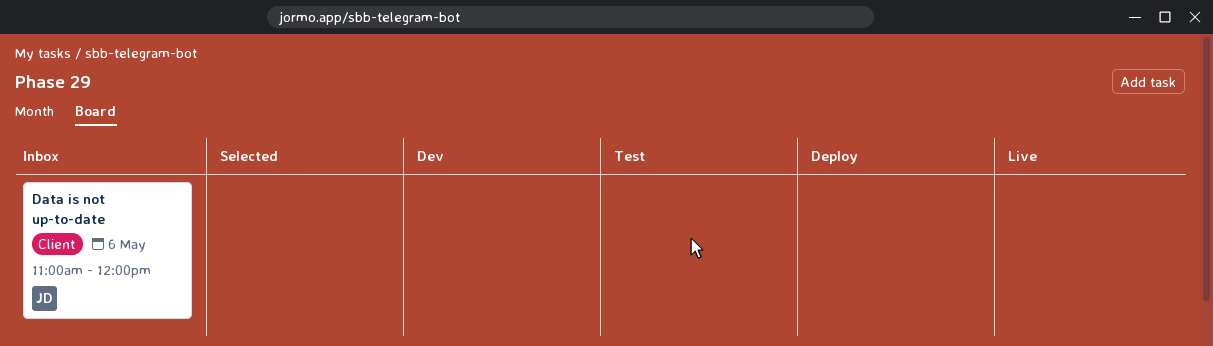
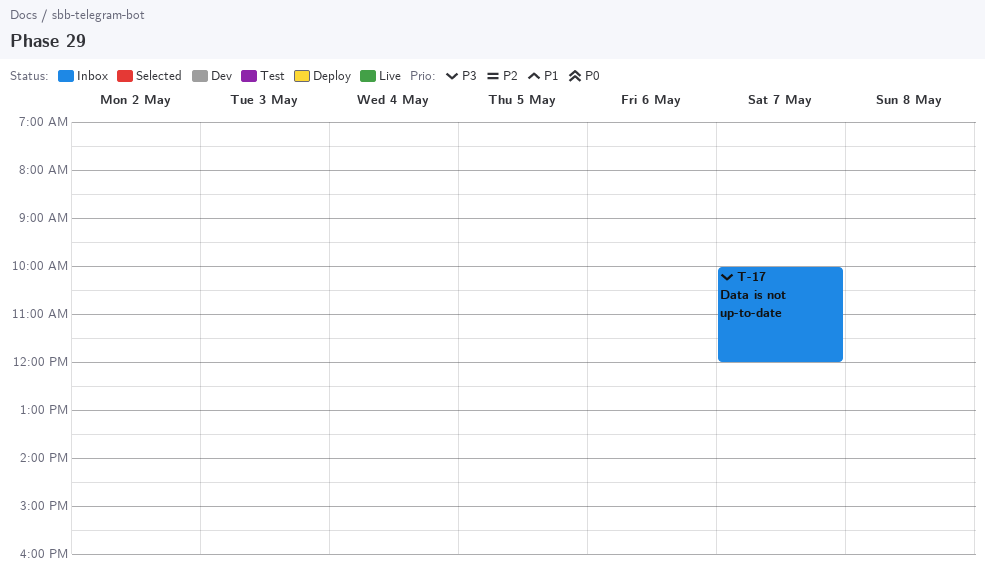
Data is not up-to-date, day: May 6 -> May 7
Data is not up-to-date, begins: 11:00 -> 10:00

